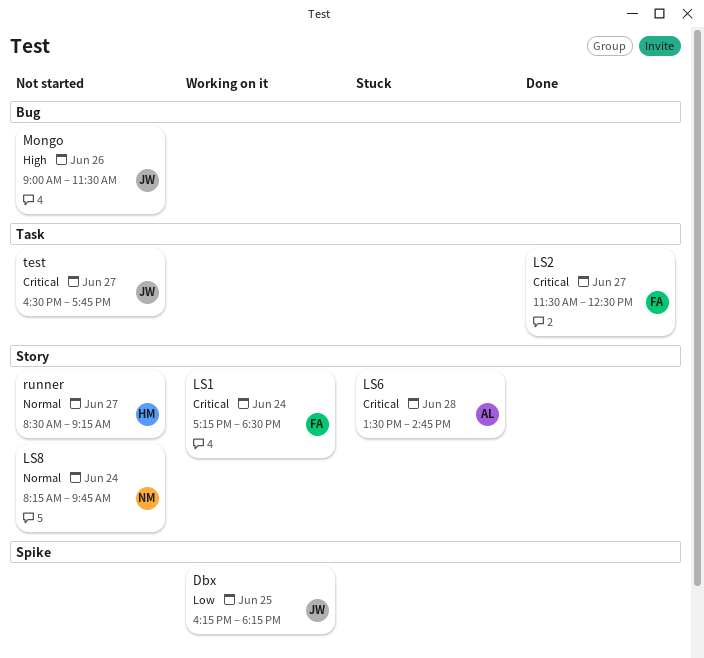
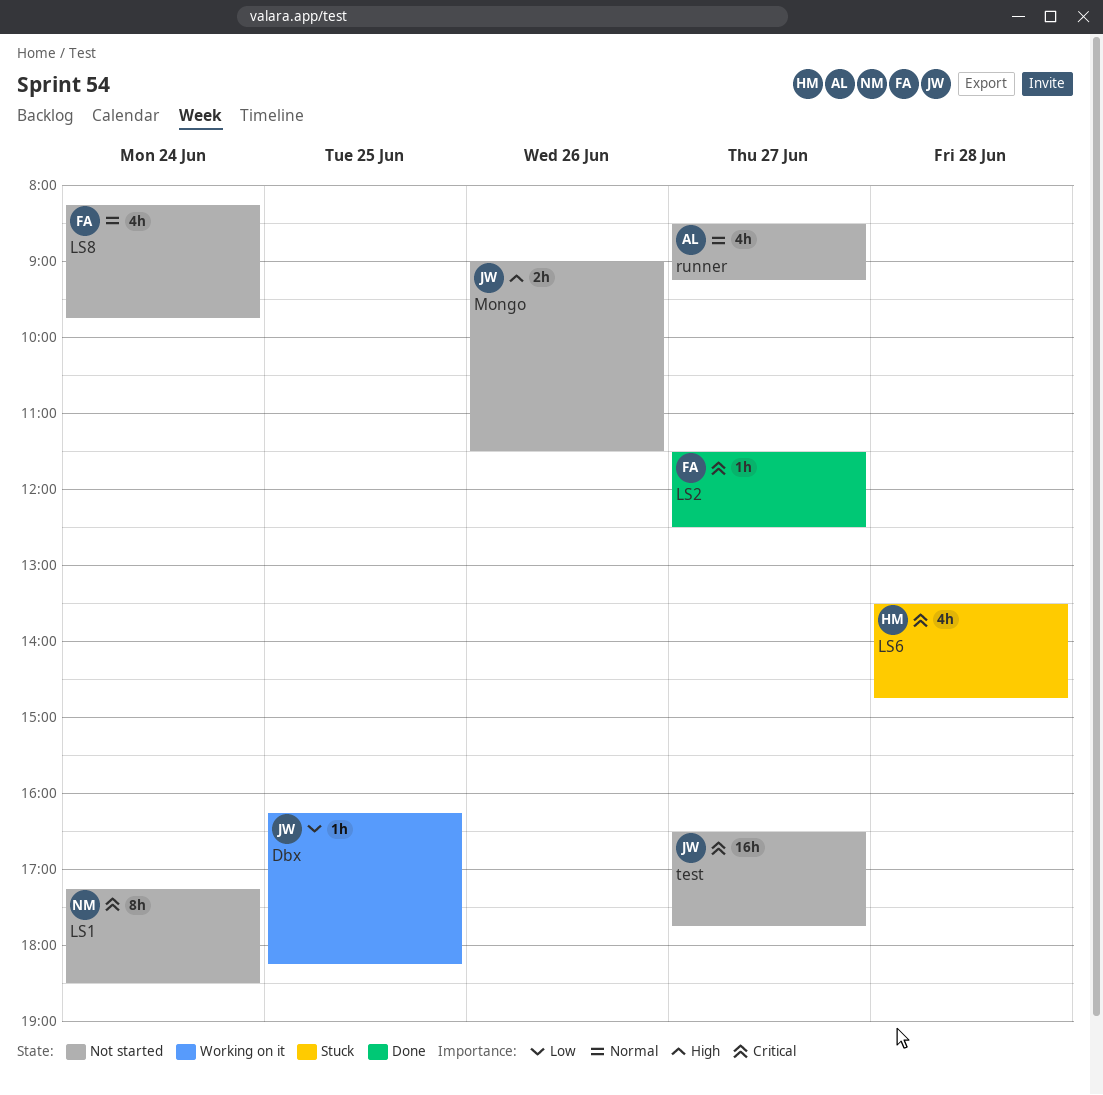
LS1, status: Working on it -> Not started
LS1, owner: FA -> NM
LS6, owner: AL -> HM
LS8, owner: NM -> FA
runner, owner: HM -> AL

